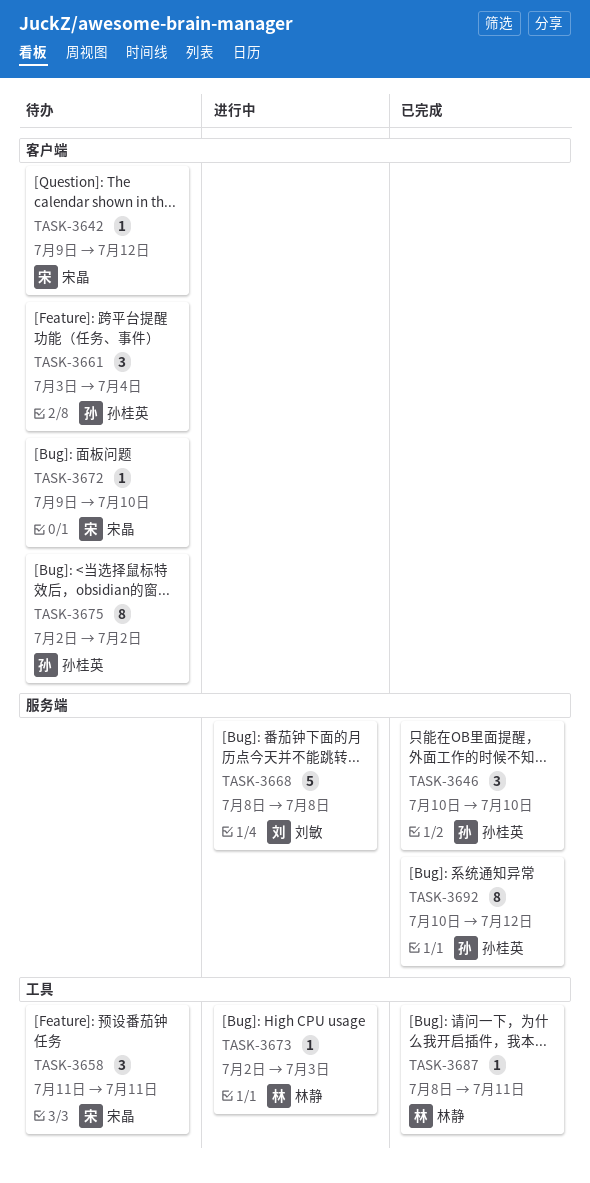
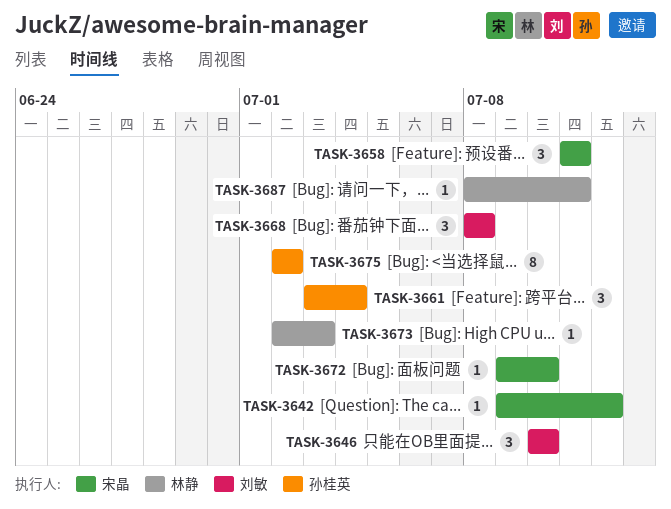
TASK-3646, owner: 孙桂英 -> 刘敏
TASK-3668, estimate: 5 -> 3
TASK-3692: present -> none

